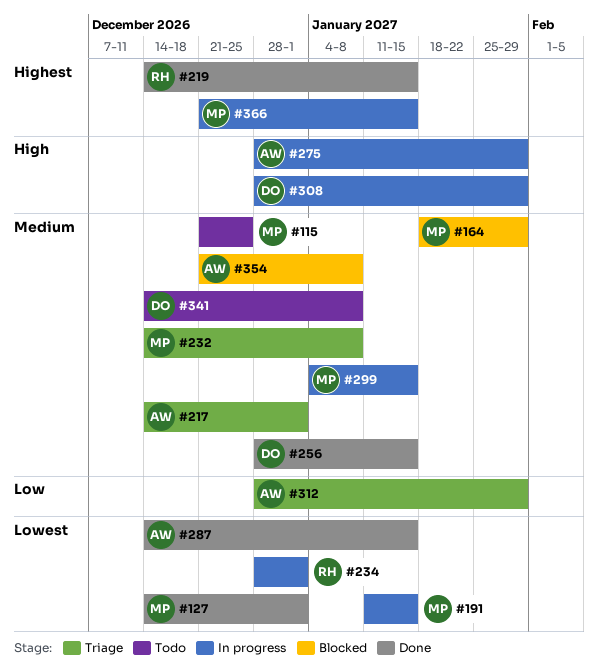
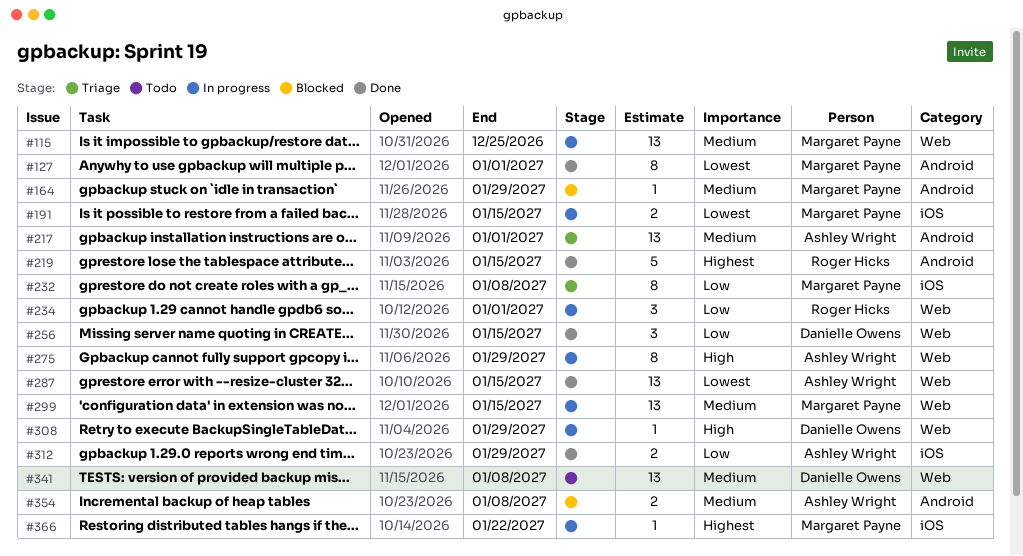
#115, status: Todo -> In progress
#232, priority: Medium -> Low
#234, priority: Lowest -> Low
#256, priority: Medium -> Low
#312, status: Triage -> Done
#366, due: Jan 15 -> Jan 22

